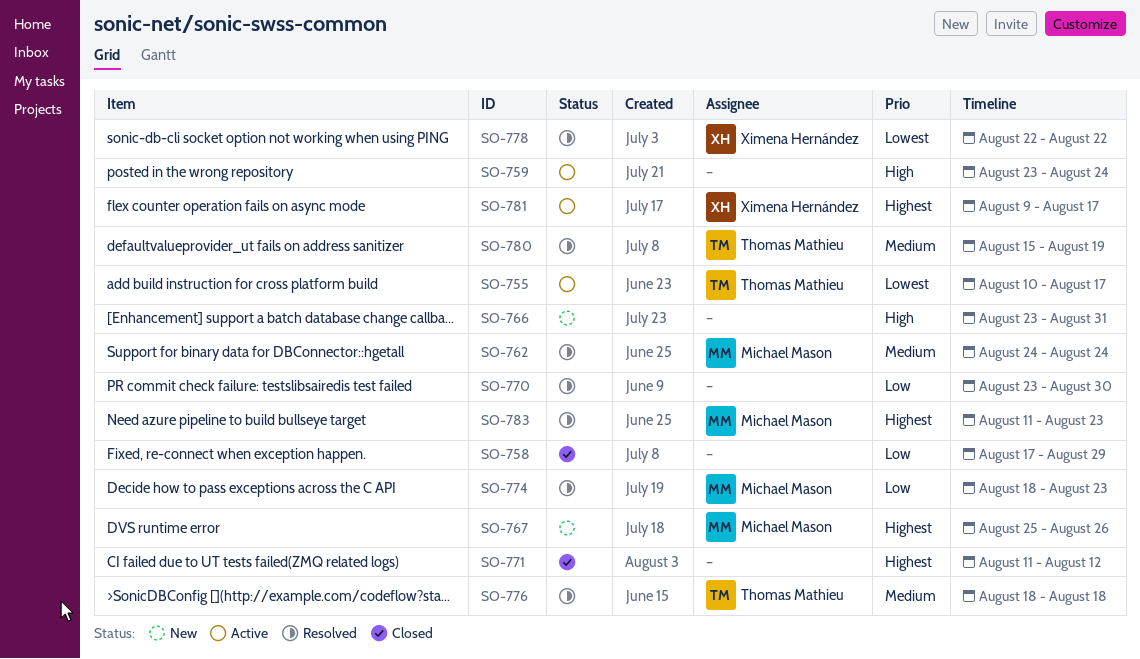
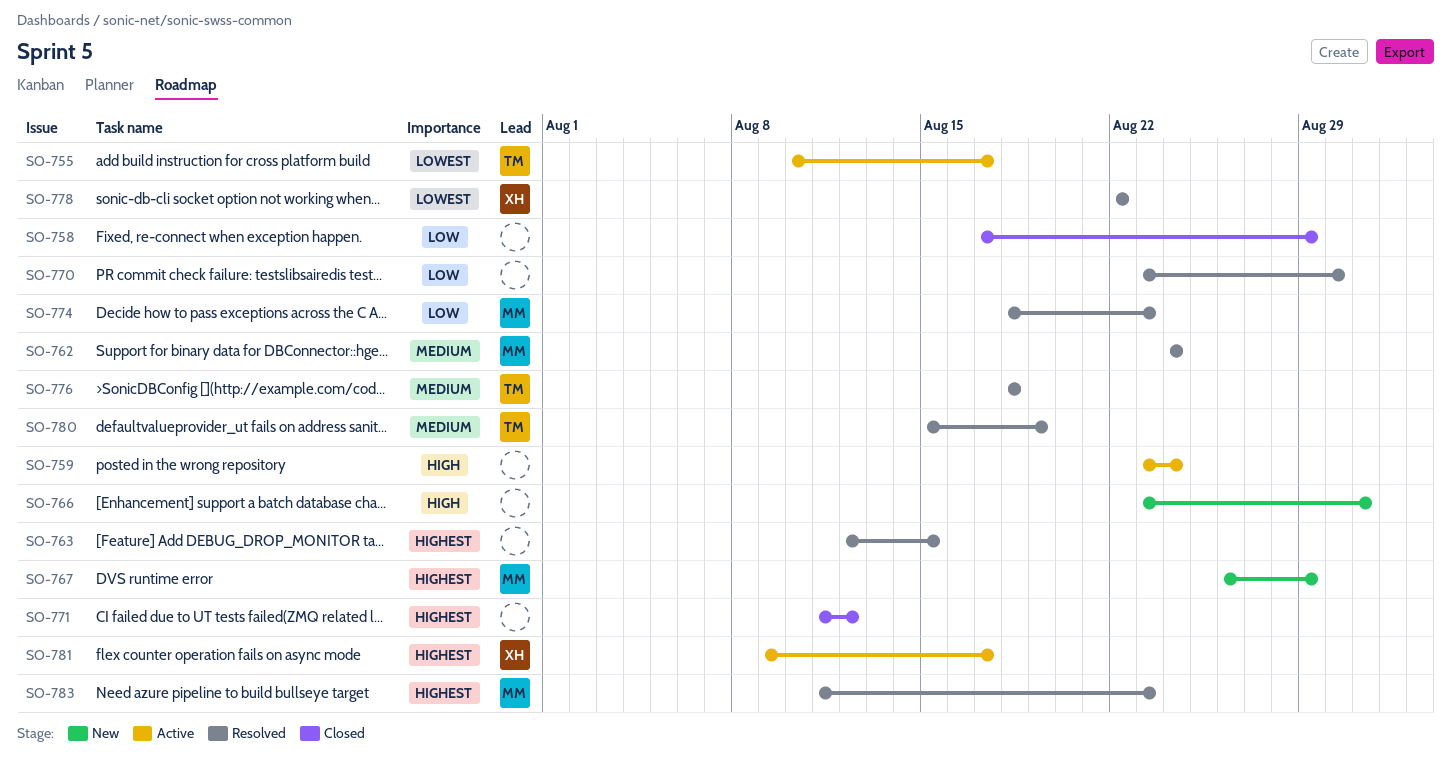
SO-763: none -> present
SO-767, start: Aug 25 -> Aug 26
SO-767, due: Aug 26 -> Aug 29

